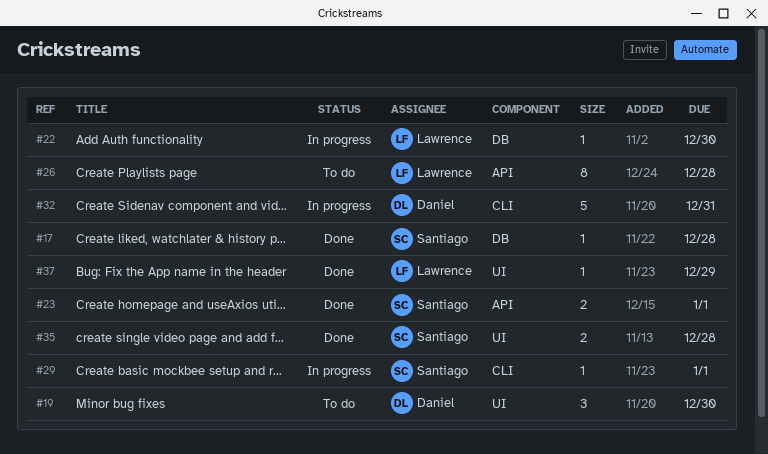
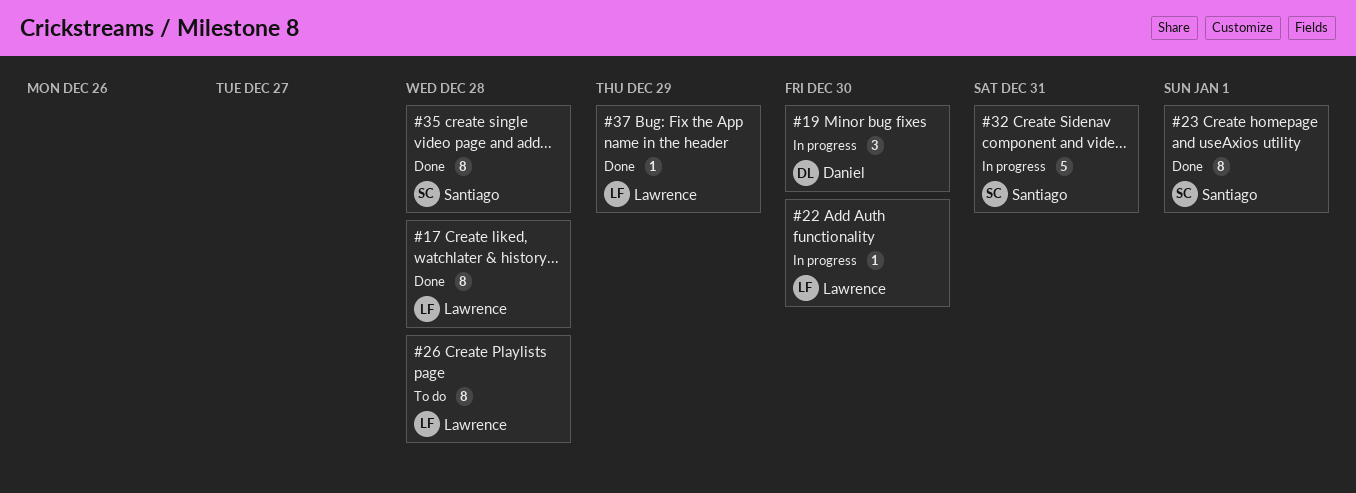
#17, owner: Santiago -> Lawrence
#17, estimate: 1 -> 8
#19, status: To do -> In progress
#23, estimate: 2 -> 8
#29: present -> none
#32, owner: Daniel -> Santiago
#35, estimate: 2 -> 8

